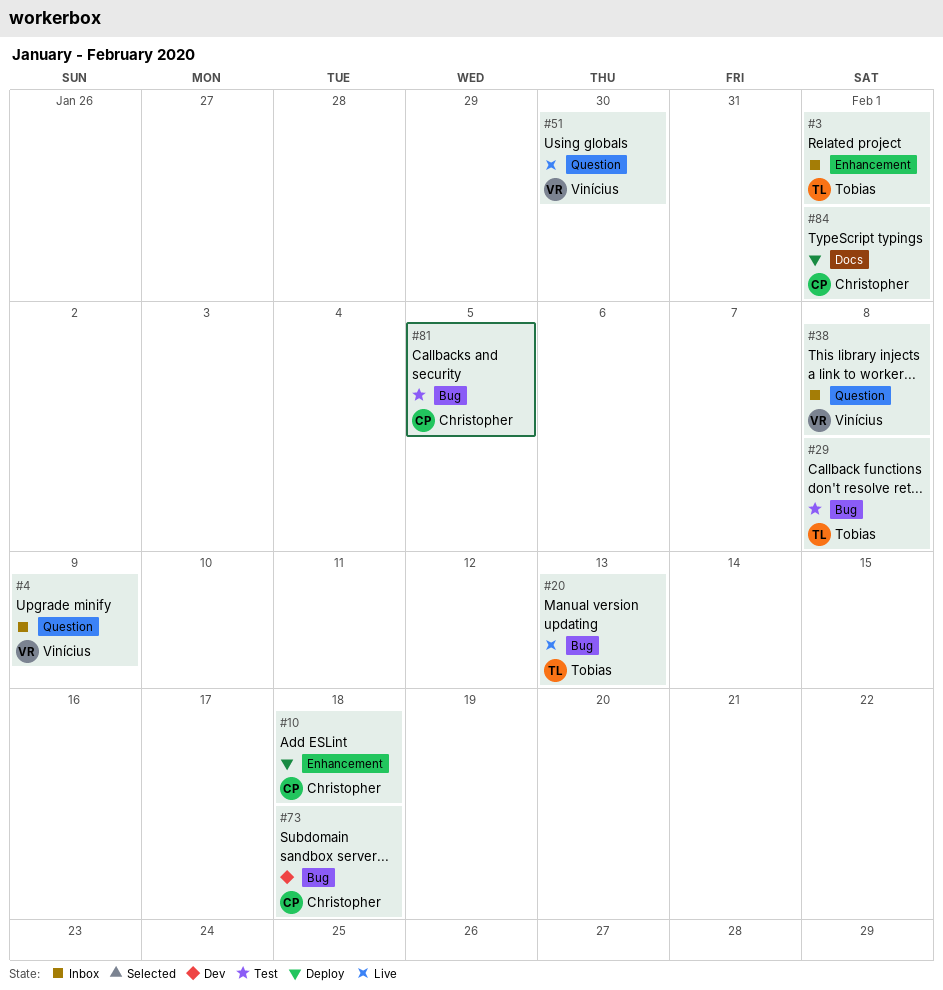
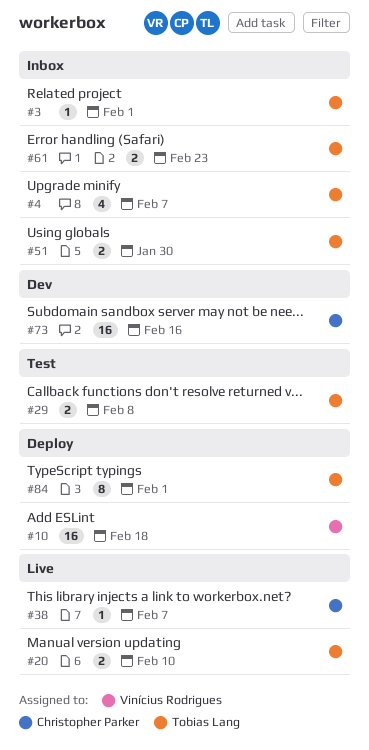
#4, owner: Vinícius Rodrigues -> Tobias Lang
#4, due: Feb 9 -> Feb 7
#10, owner: Christopher Parker -> Vinícius Rodrigues
#20, due: Feb 13 -> Feb 10
#38, status: Inbox -> Live
#38, owner: Vinícius Rodrigues -> Christopher Parker
#38, due: Feb 8 -> Feb 7
#51, status: Live -> Inbox
#51, owner: Vinícius Rodrigues -> Tobias Lang
#61: none -> present
#73, due: Feb 18 -> Feb 16
#81: present -> none
#84, owner: Christopher Parker -> Tobias Lang

